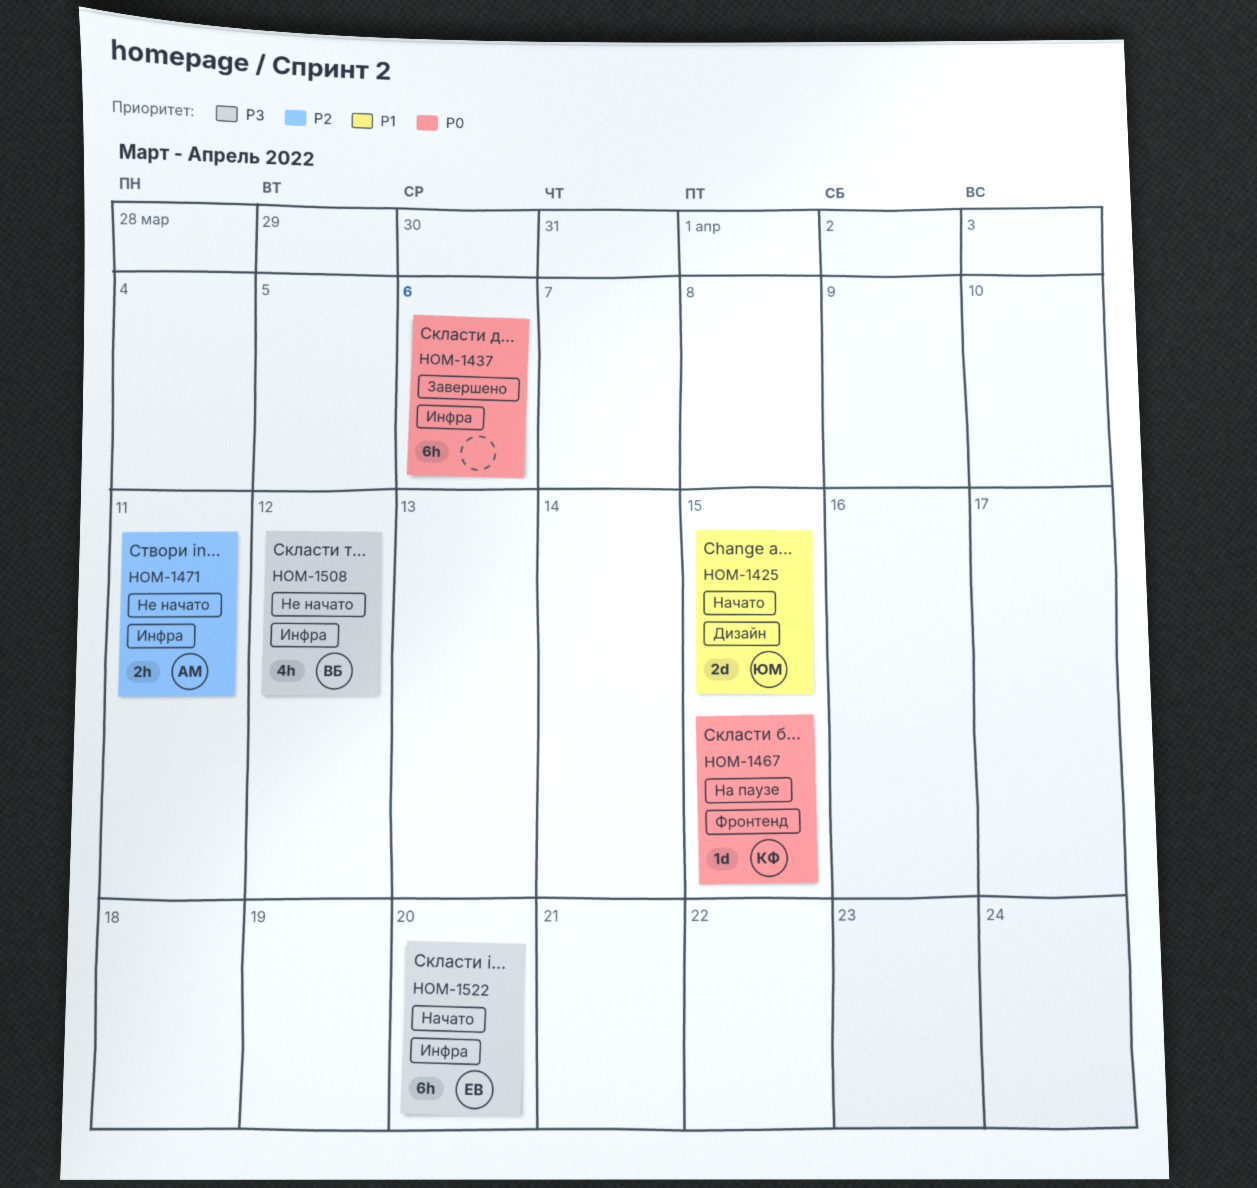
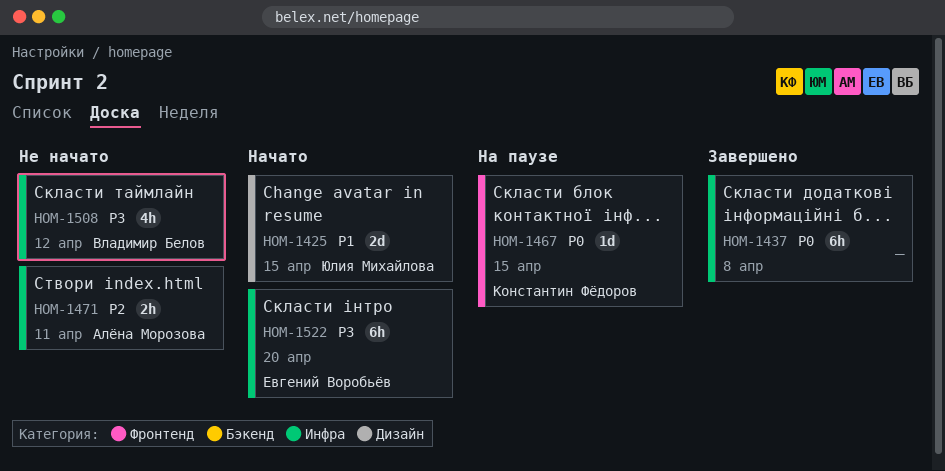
HOM-1437, due: Apr 6 -> Apr 8

